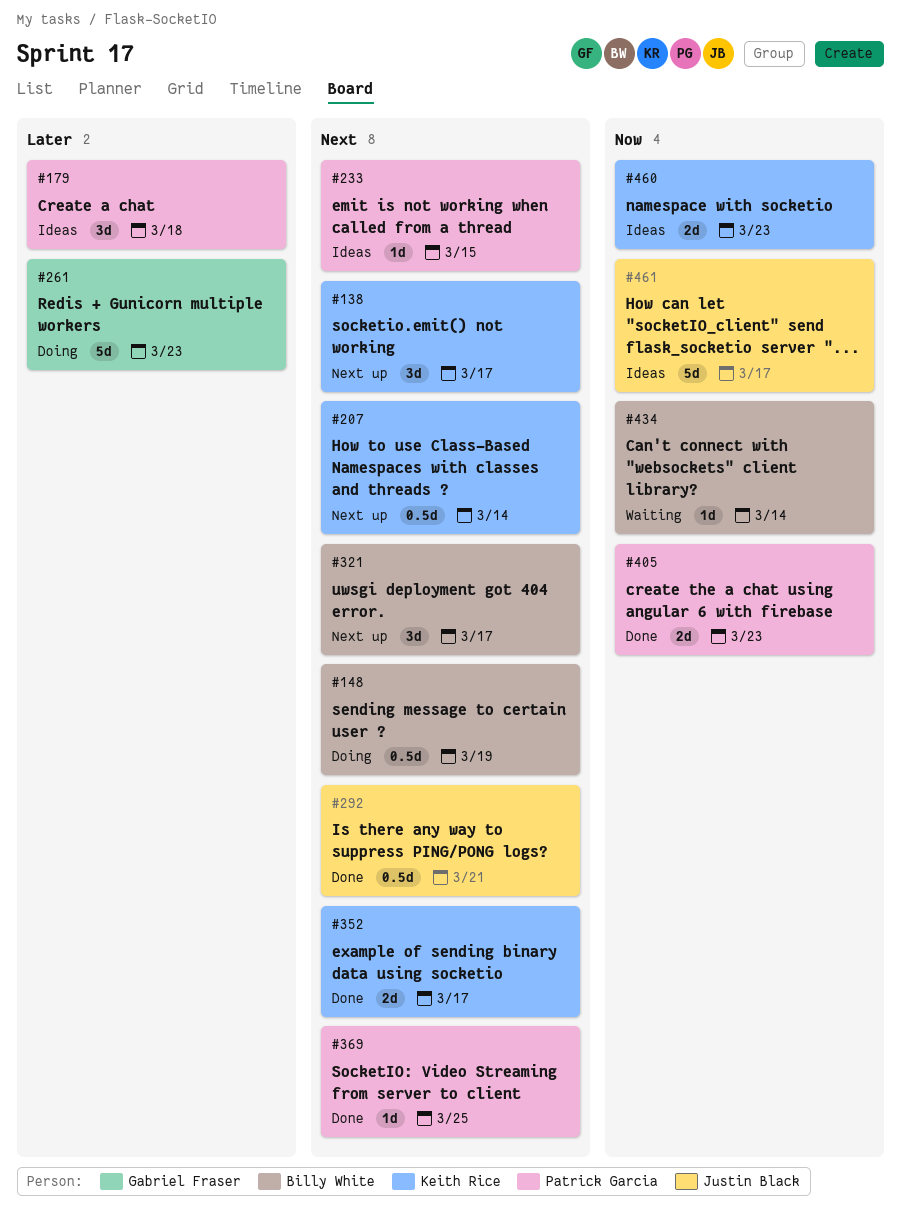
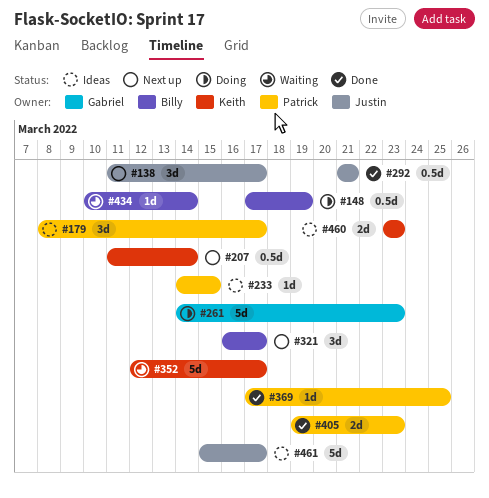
#138, owner: Keith Rice -> Justin Black
#179, due: Mar 18 -> Mar 17
#352, status: Done -> Waiting
#352, estimate: 2d -> 5d

